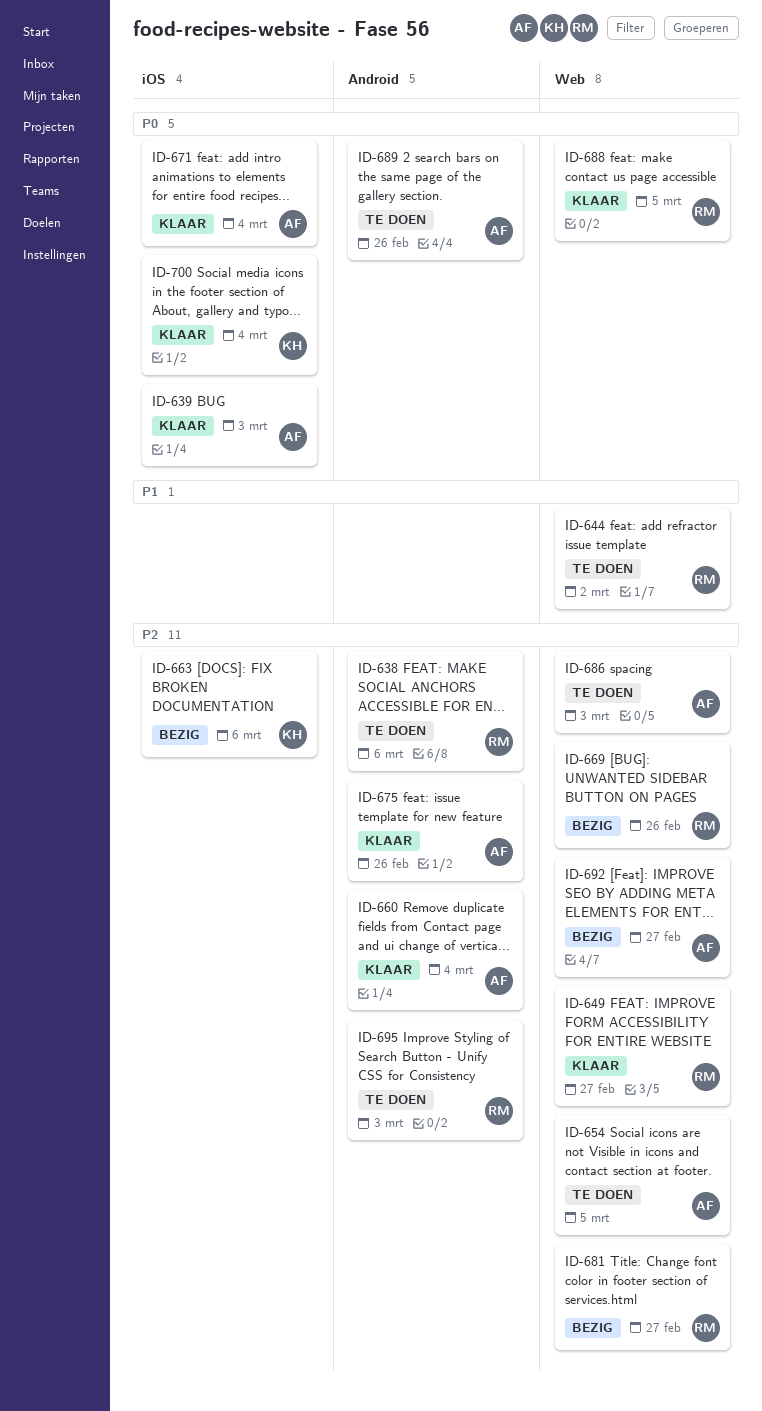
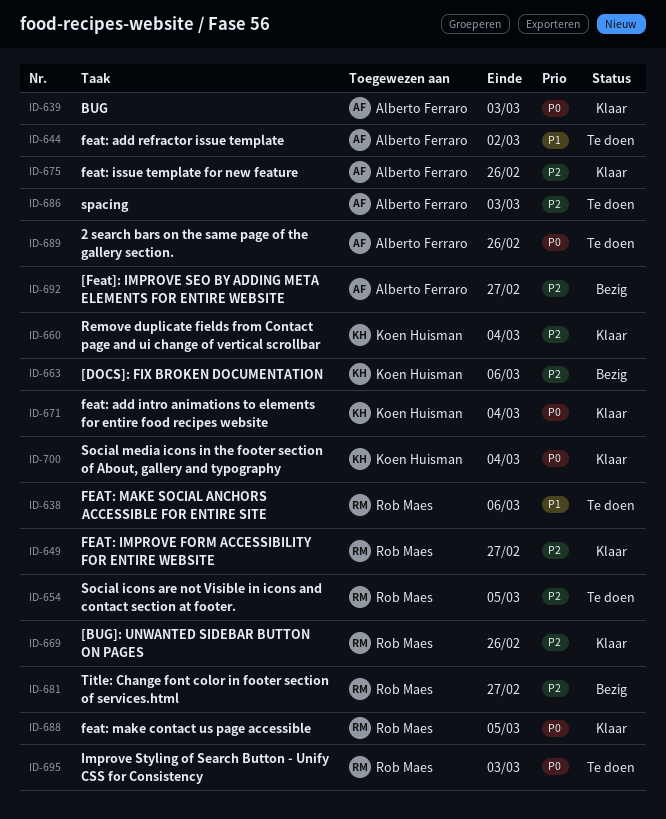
ID-638, priority: P2 -> P1
ID-644, owner: Rob Maes -> Alberto Ferraro
ID-654, owner: Alberto Ferraro -> Rob Maes
ID-660, owner: Alberto Ferraro -> Koen Huisman
ID-669, status: Bezig -> Klaar
ID-671, owner: Alberto Ferraro -> Koen Huisman
ID-695, priority: P2 -> P0

